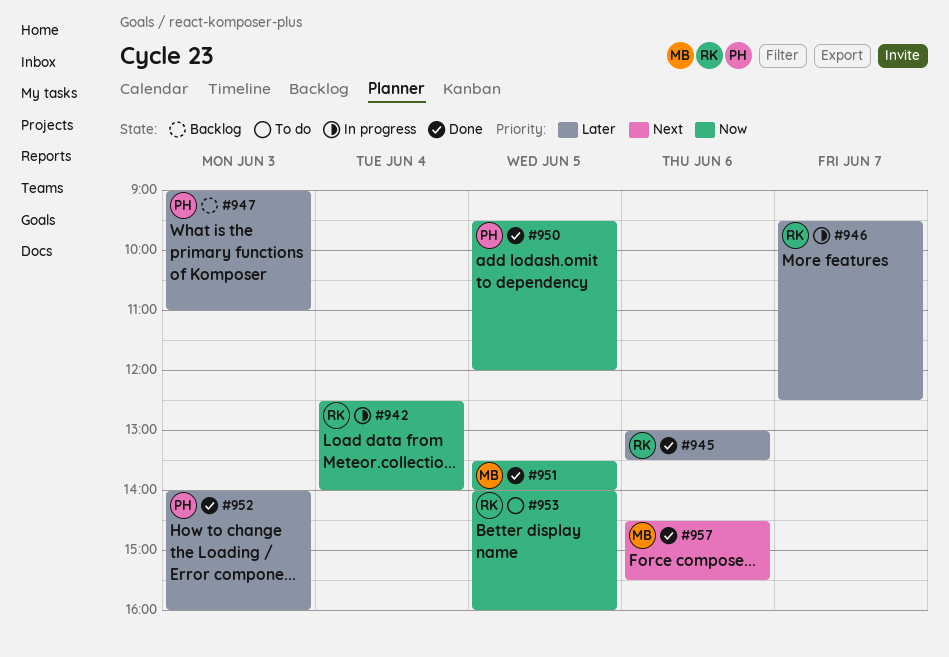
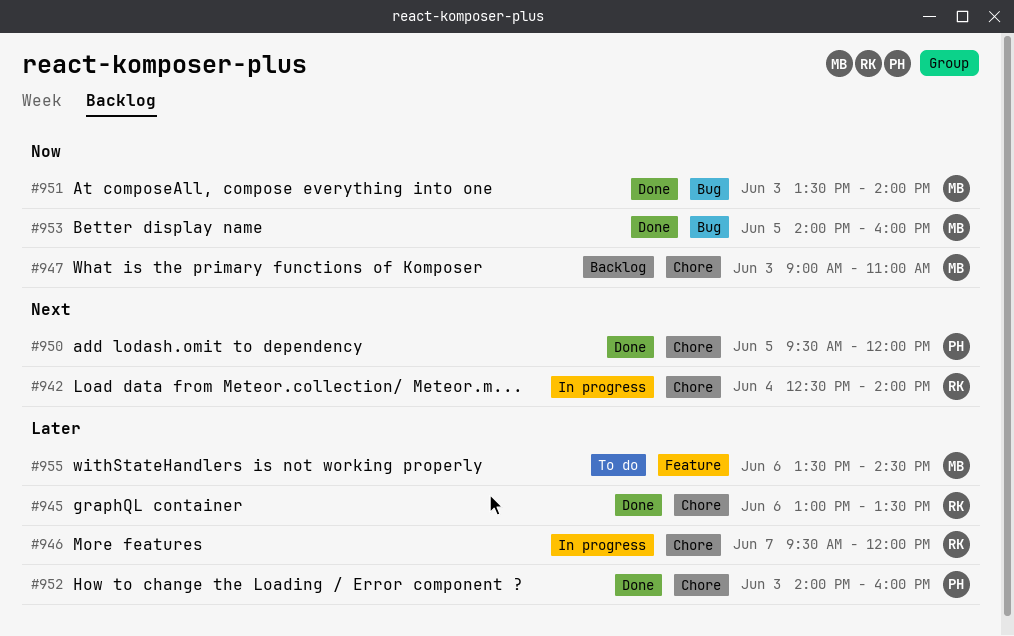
#942, priority: Now -> Next
#946, ends: 12:30 -> 12:00
#947, owner: PH -> MB
#947, priority: Later -> Now
#950, priority: Now -> Next
#951, day: Jun 5 -> Jun 3
#953, status: To do -> Done
#953, owner: RK -> MB
#955: none -> present
#957: present -> none

